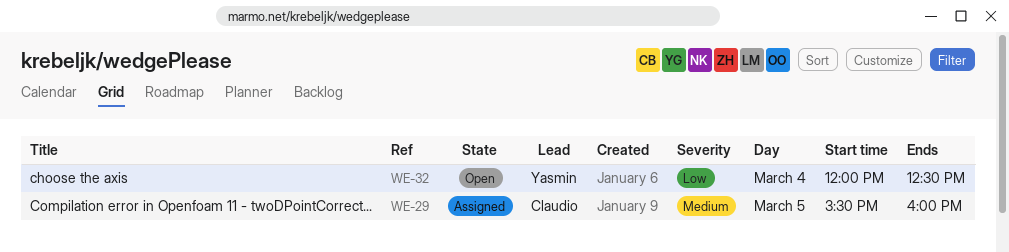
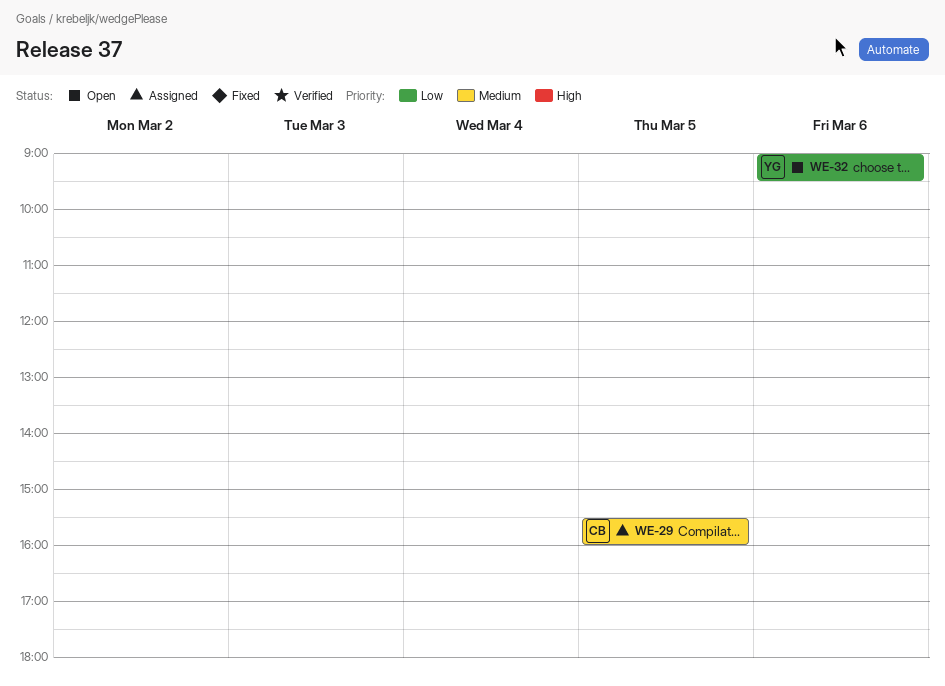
WE-32, day: Mar 4 -> Mar 6
WE-32, begins: 12:00 -> 09:00
WE-32, ends: 12:30 -> 09:30

